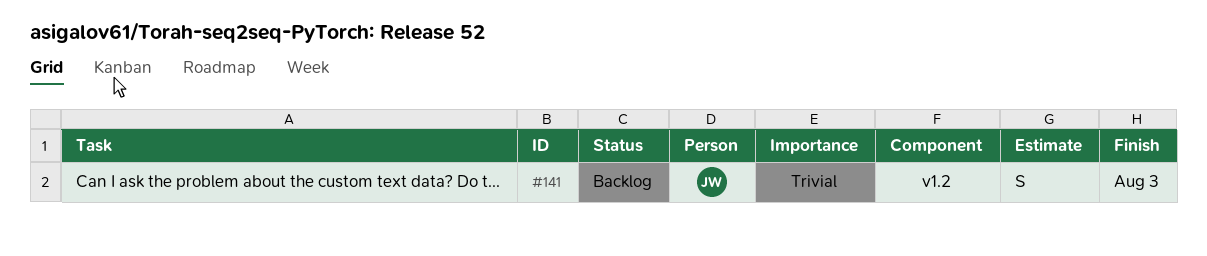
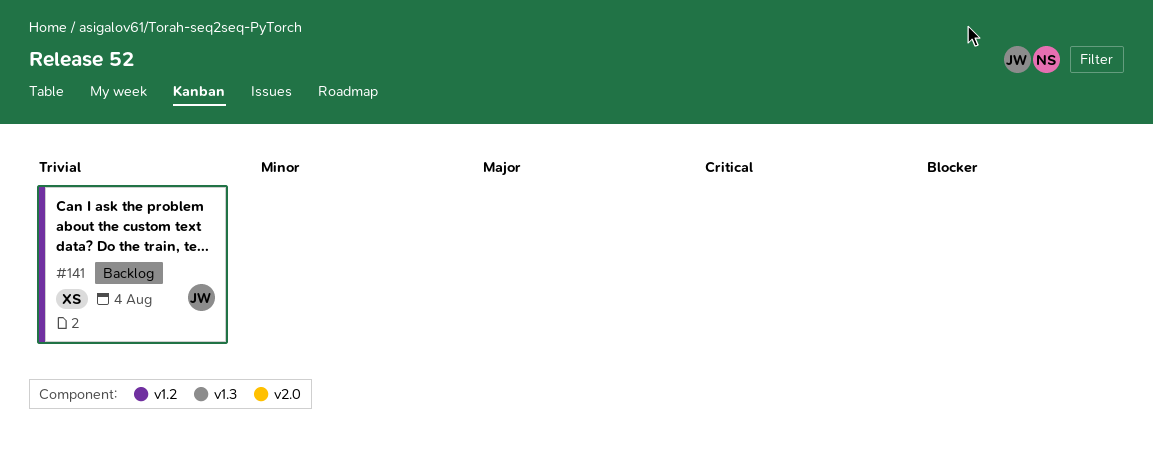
#141, estimate: S -> XS
#141, due: Aug 3 -> Aug 4

